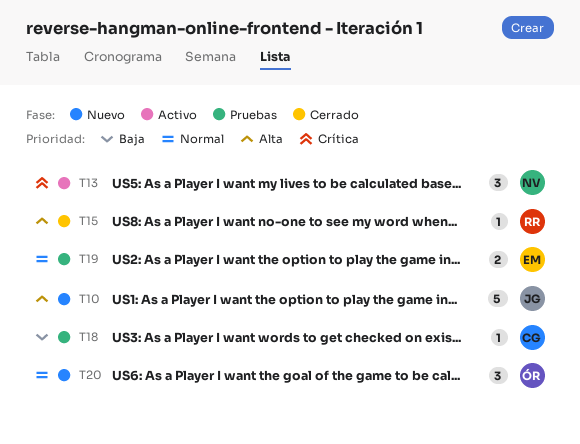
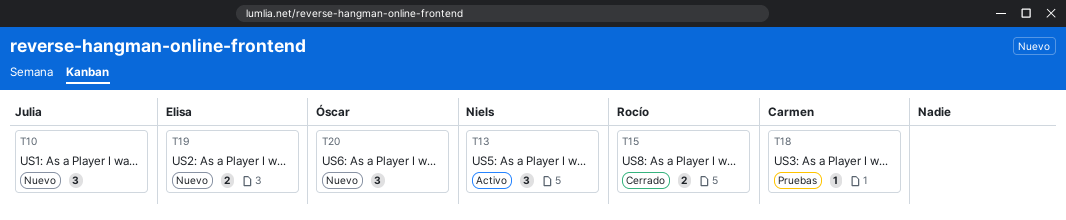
T10, estimate: 5 -> 3
T15, estimate: 1 -> 2
T19, status: Pruebas -> Nuevo

